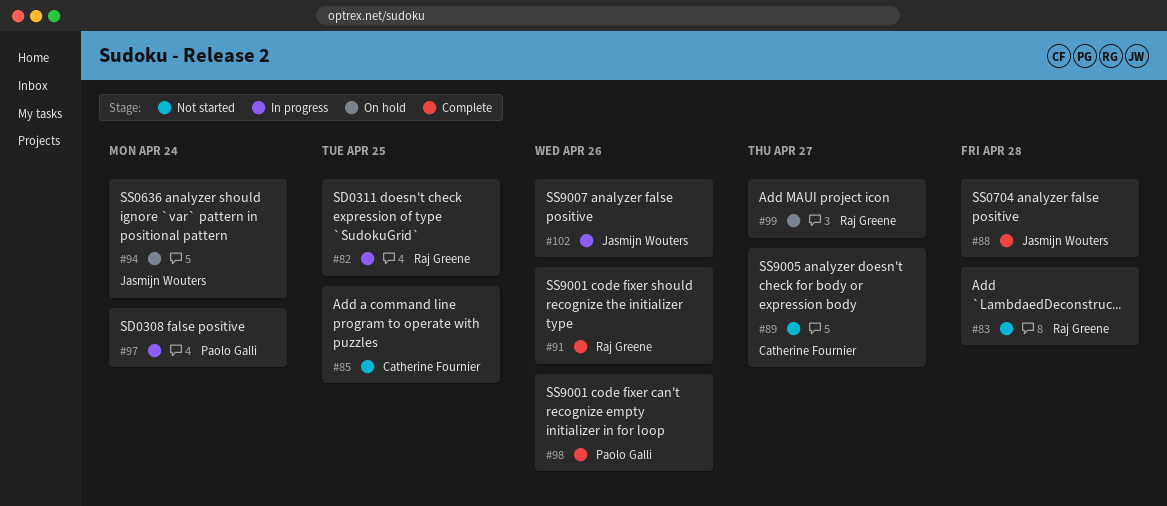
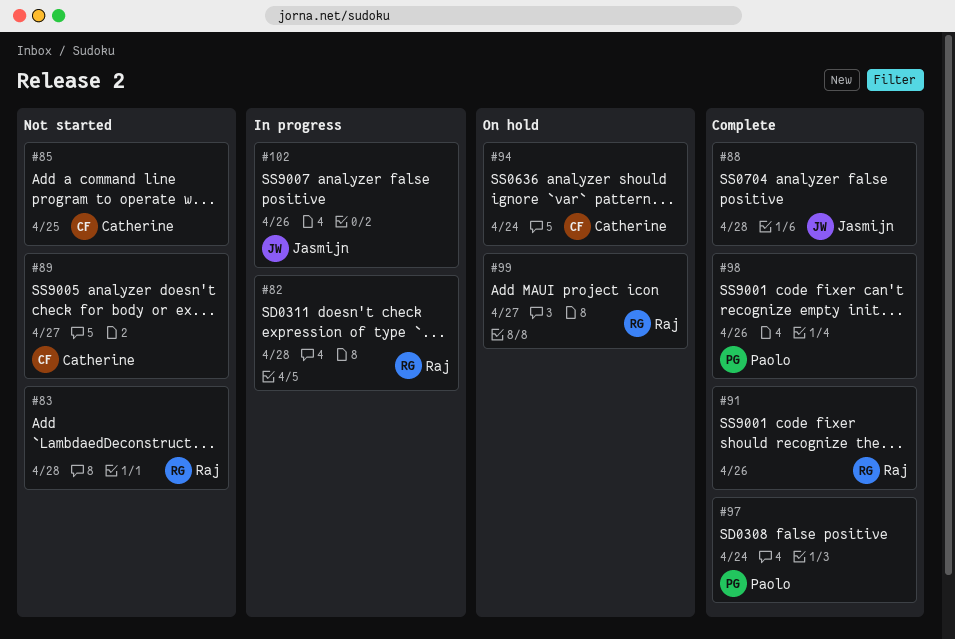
#82, due: Apr 25 -> Apr 28
#94, owner: Jasmijn Wouters -> Catherine Fournier
#97, status: In progress -> Complete

